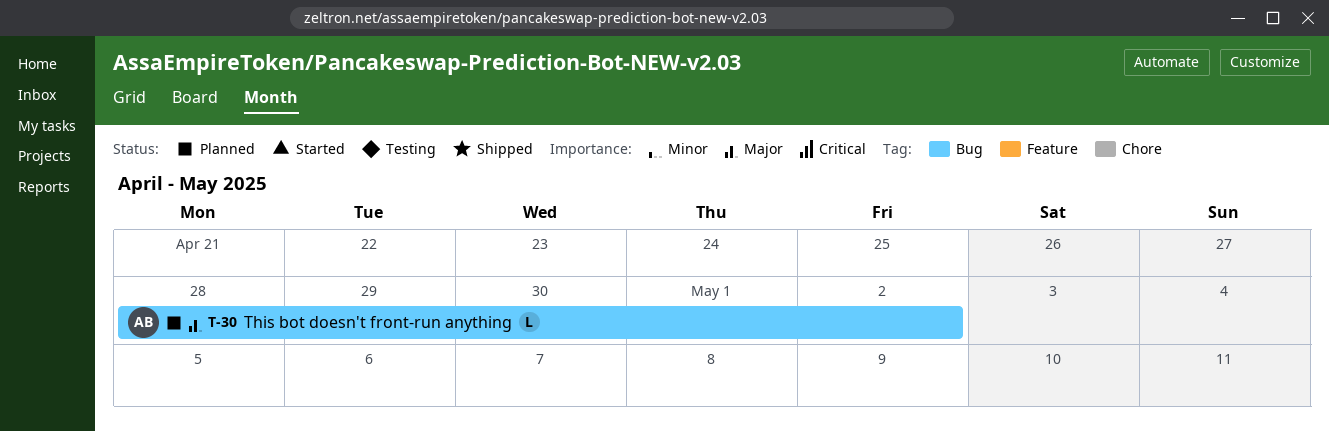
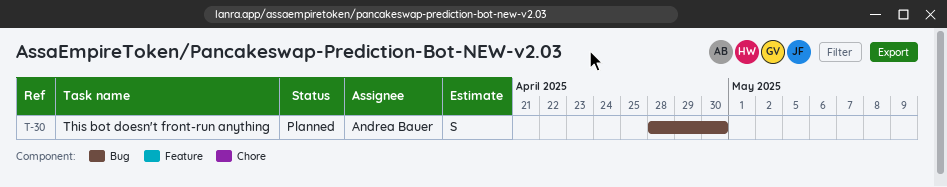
T-30, estimate: L -> S
T-30, due: May 2 -> Apr 30

